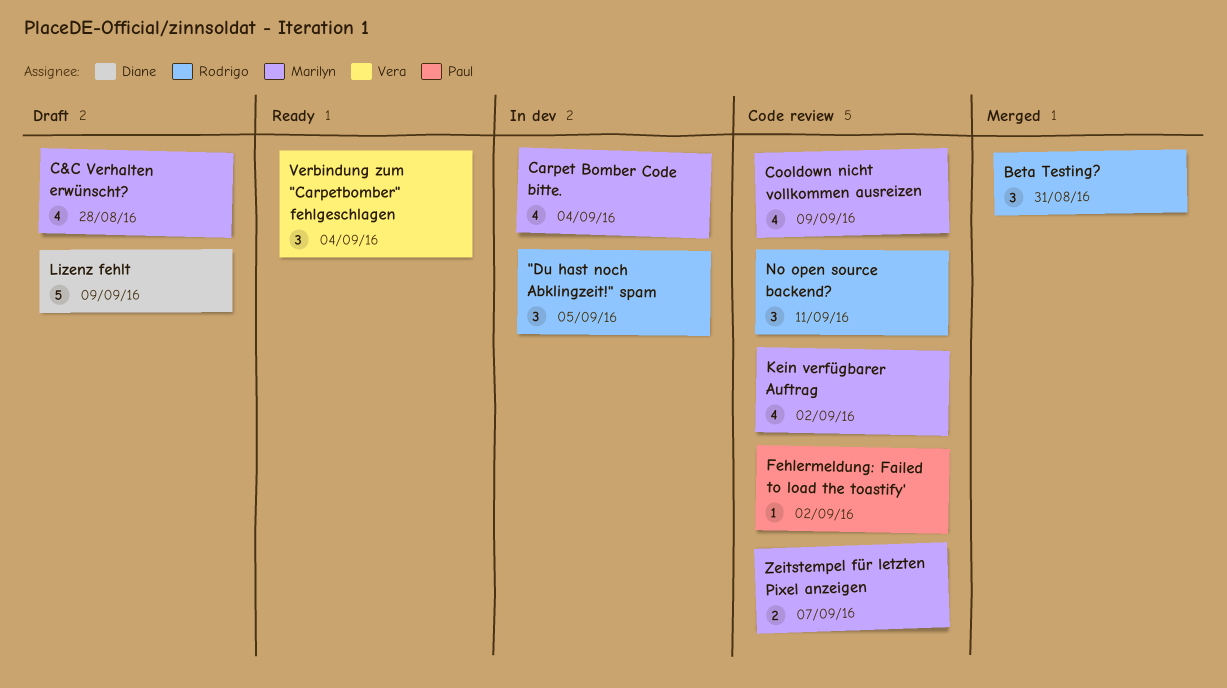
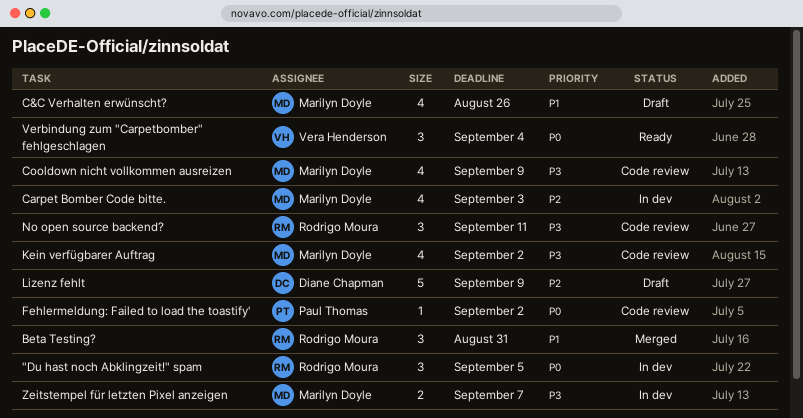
C&C Verhalten erwünscht?, due: Aug 28 -> Aug 26
Carpet Bomber Code bitte., due: Sep 4 -> Sep 3
Zeitstempel für letzten Pixel anzeigen, status: Code review -> In dev

